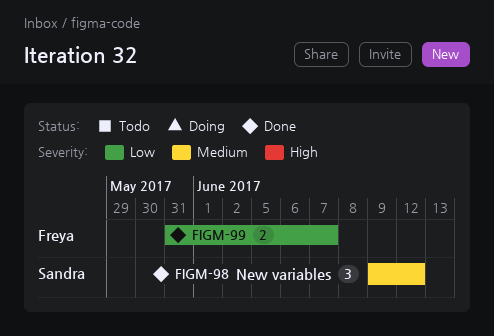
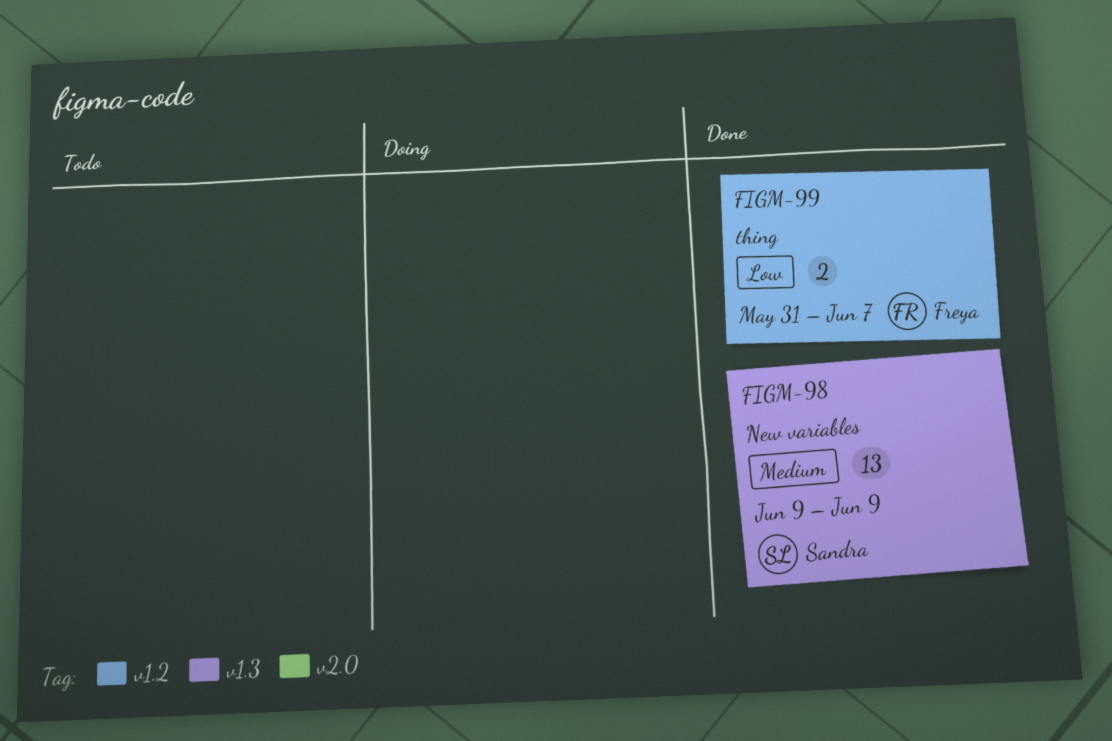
FIGM-98, estimate: 3 -> 13
FIGM-98, due: Jun 12 -> Jun 9

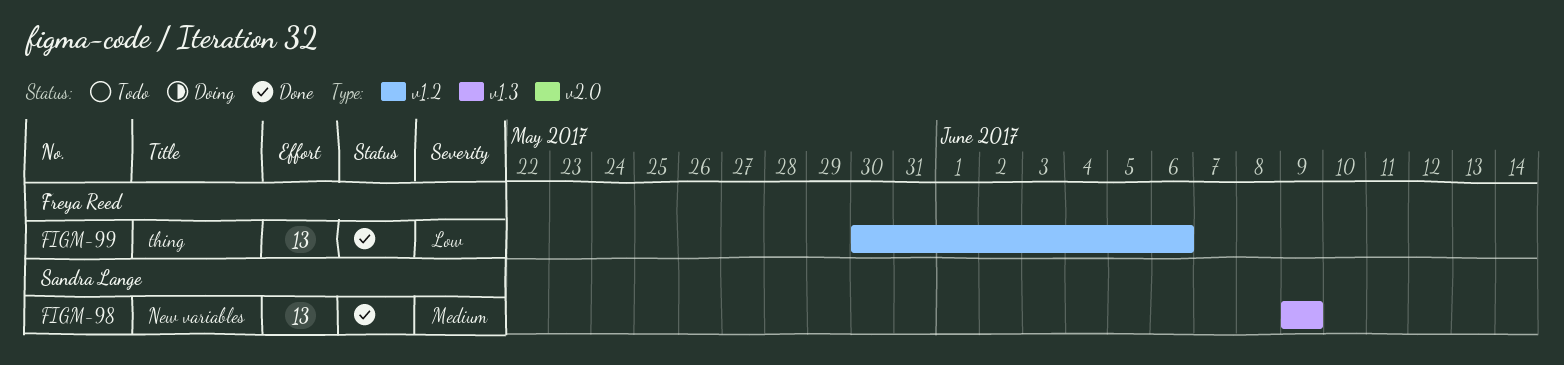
FIGM-99, estimate: 2 -> 13
FIGM-99, start: May 31 -> May 30
FIGM-99, due: Jun 7 -> Jun 6

